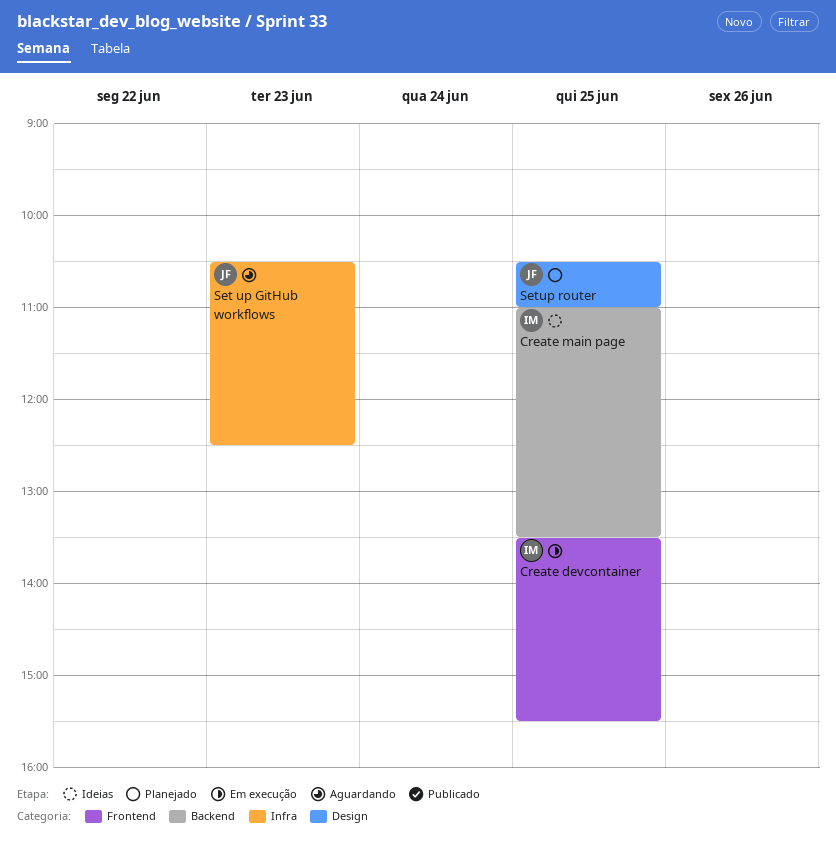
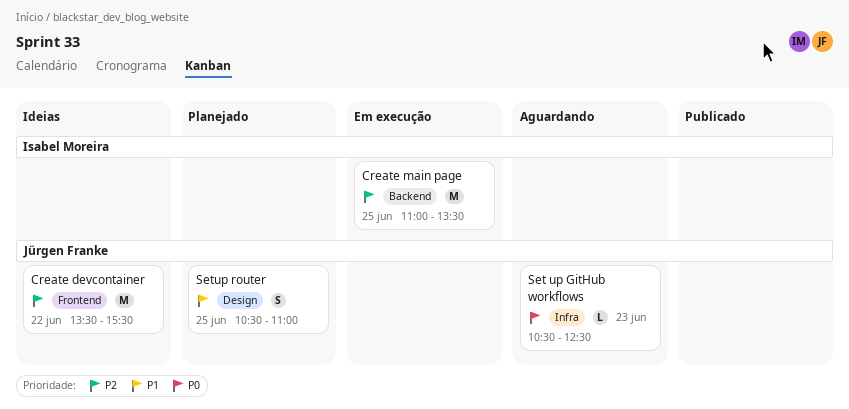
Create devcontainer, status: Em execução -> Ideias
Create devcontainer, owner: Isabel Moreira -> Jürgen Franke
Create devcontainer, day: Jun 25 -> Jun 22
Create main page, status: Ideias -> Em execução

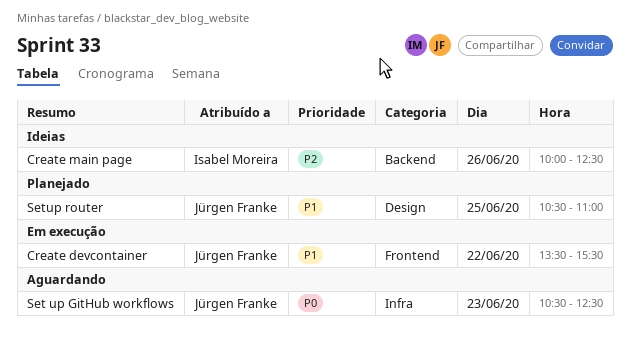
Create devcontainer, status: Ideias -> Em execução
Create devcontainer, priority: P2 -> P1
Create main page, status: Em execução -> Ideias
Create main page, day: Jun 25 -> Jun 26
Create main page, begins: 11:00 -> 10:00
Create main page, ends: 13:30 -> 12:30

